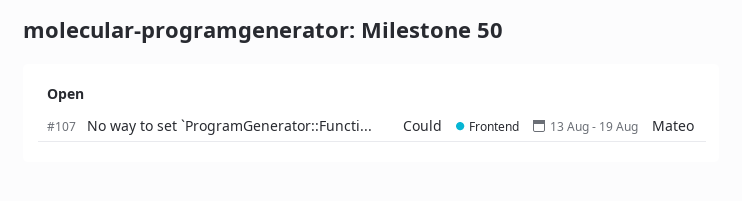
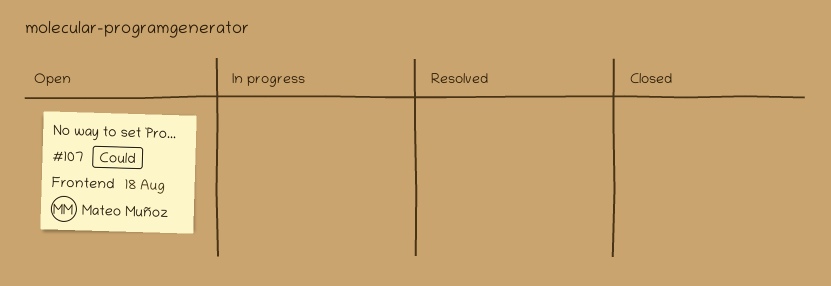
#107, due: Aug 19 -> Aug 18

